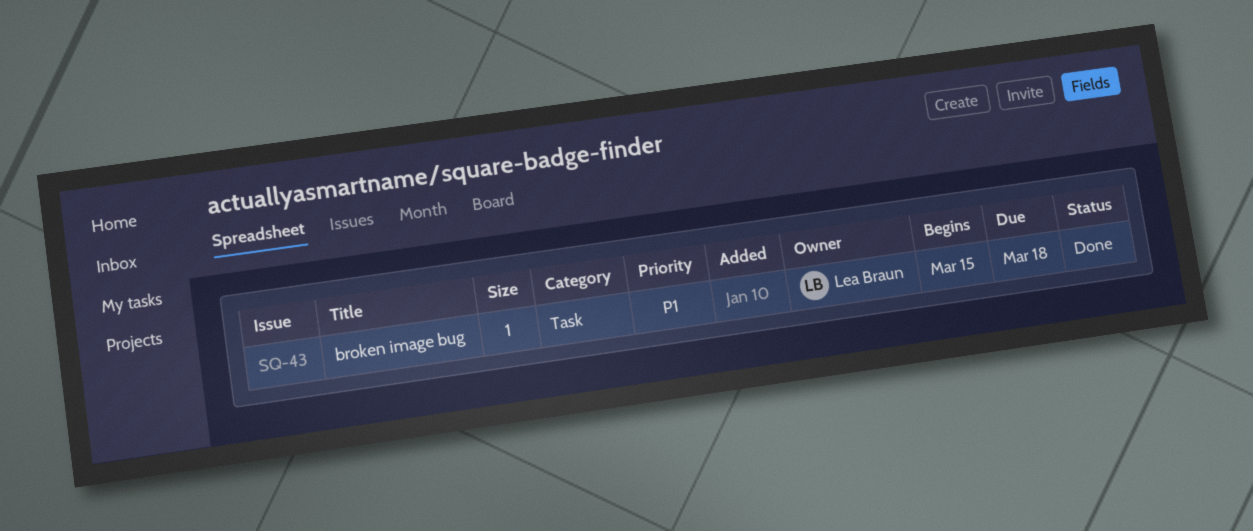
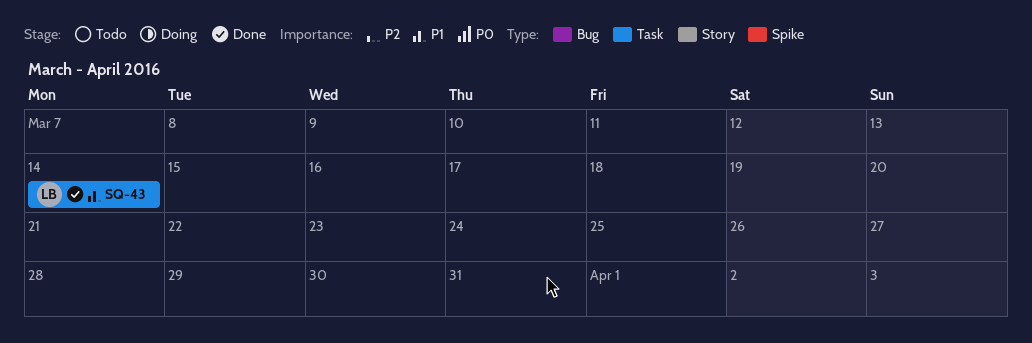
SQ-43, start: Mar 15 -> Mar 14
SQ-43, due: Mar 18 -> Mar 14

